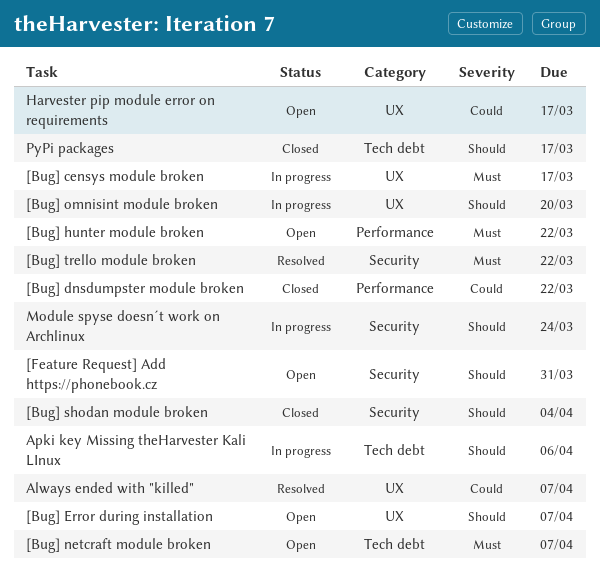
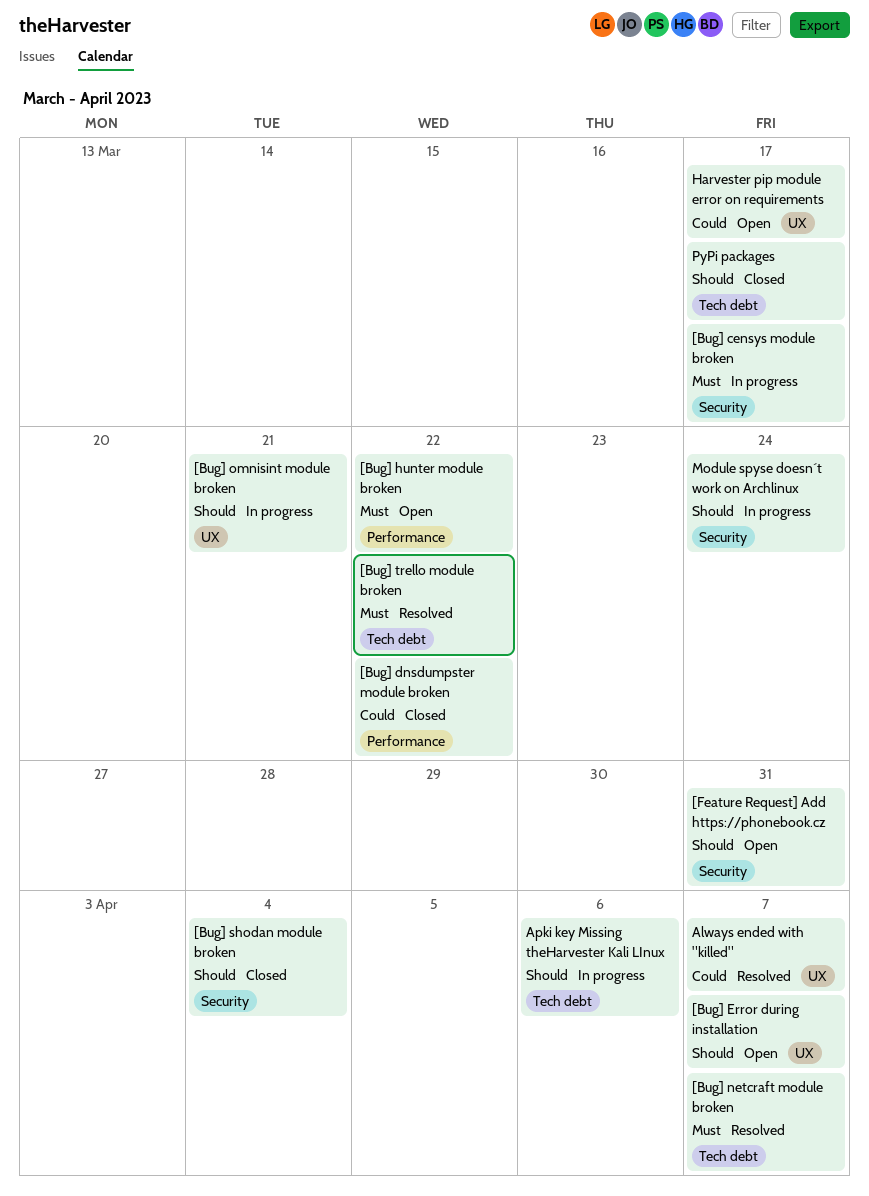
[Bug] censys module broken, label: UX -> Security
[Bug] netcraft module broken, status: Open -> Resolved
[Bug] omnisint module broken, due: Mar 20 -> Mar 21
[Bug] trello module broken, label: Security -> Tech debt

